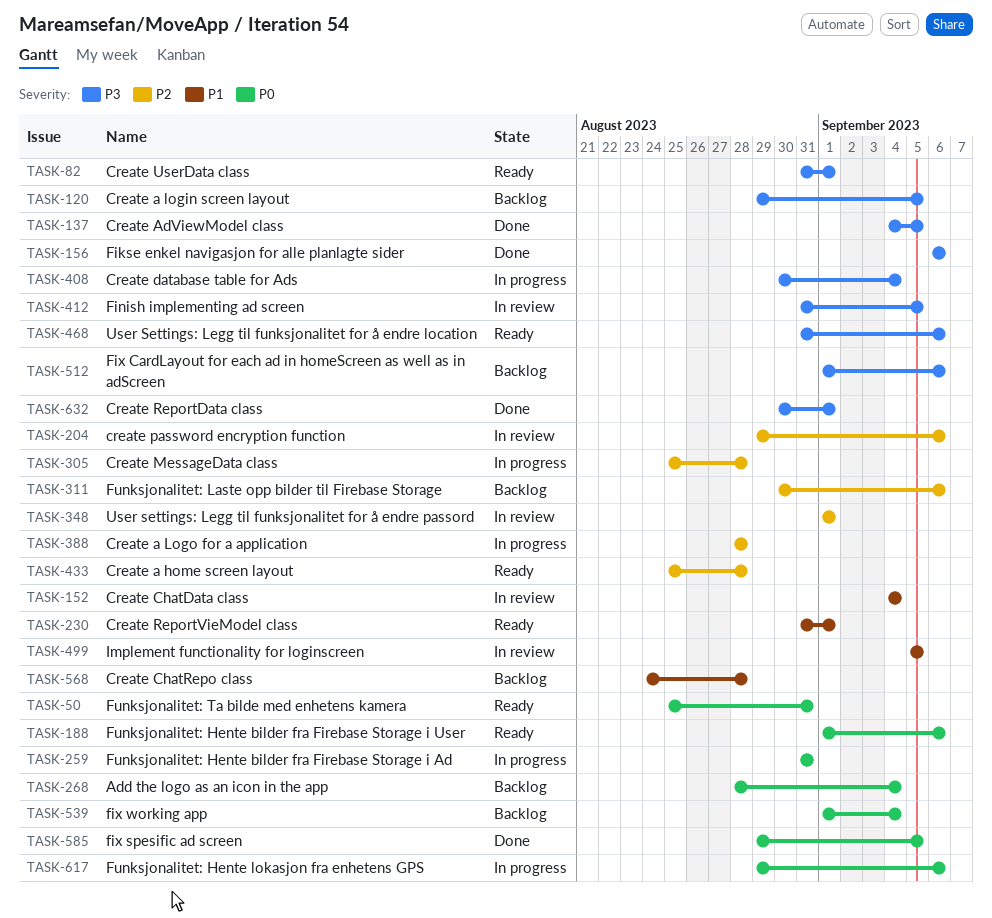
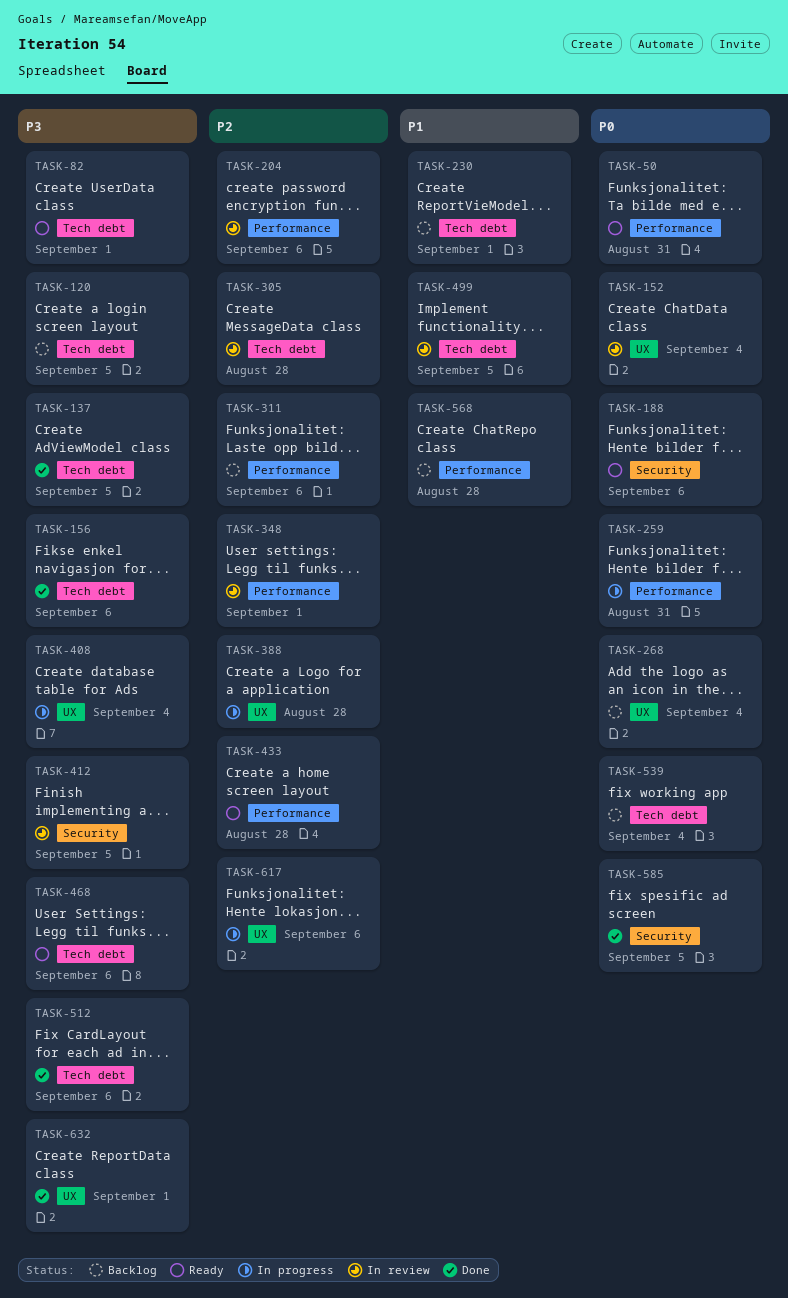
TASK-152, priority: P1 -> P0
TASK-230, status: Ready -> Backlog
TASK-305, status: In progress -> In review
TASK-512, status: Backlog -> Done
TASK-617, priority: P0 -> P2

